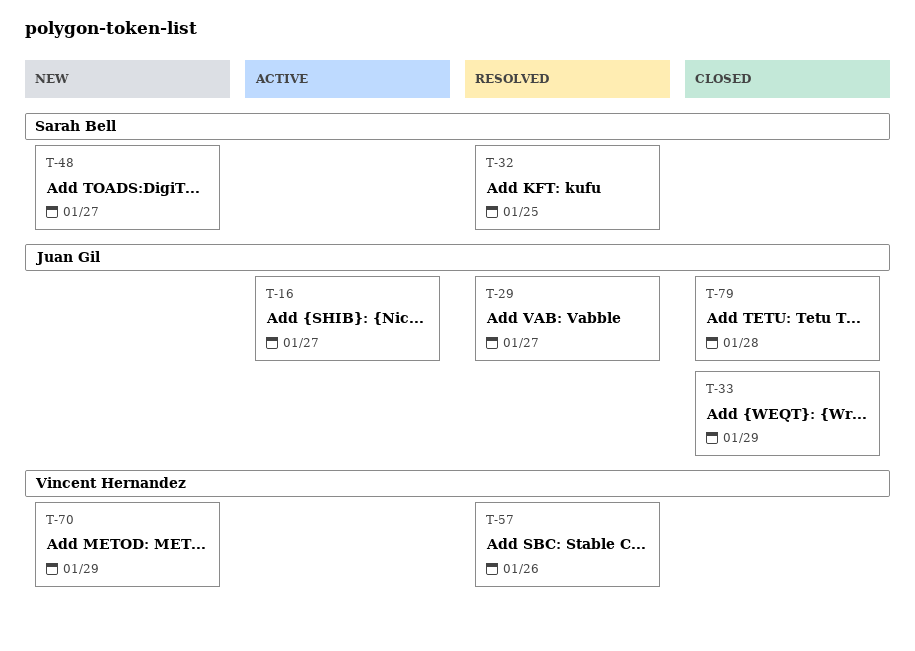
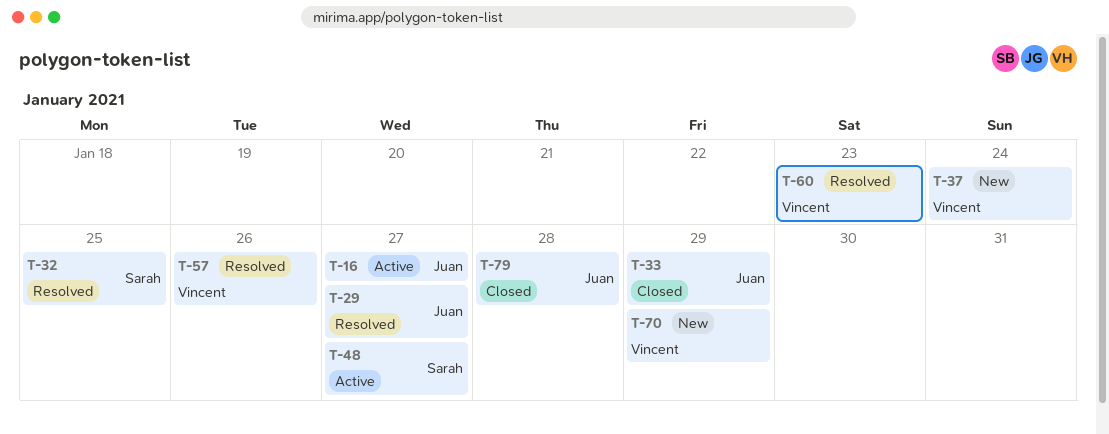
T-37: none -> present
T-48, status: New -> Active
T-60: none -> present

